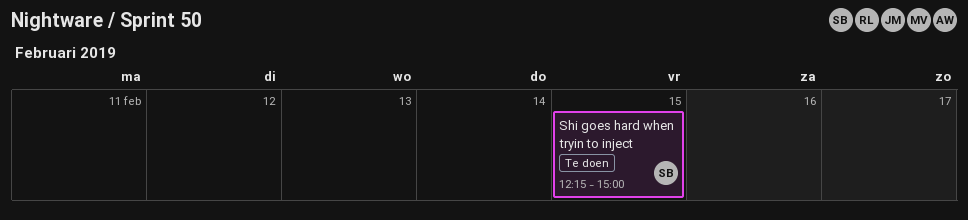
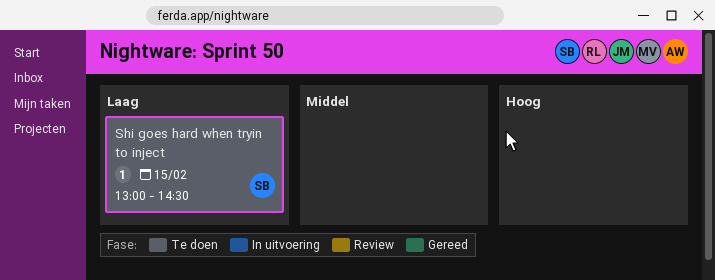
Shi goes hard when tryin to inject, begins: 12:15 -> 13:00
Shi goes hard when tryin to inject, ends: 15:00 -> 14:30

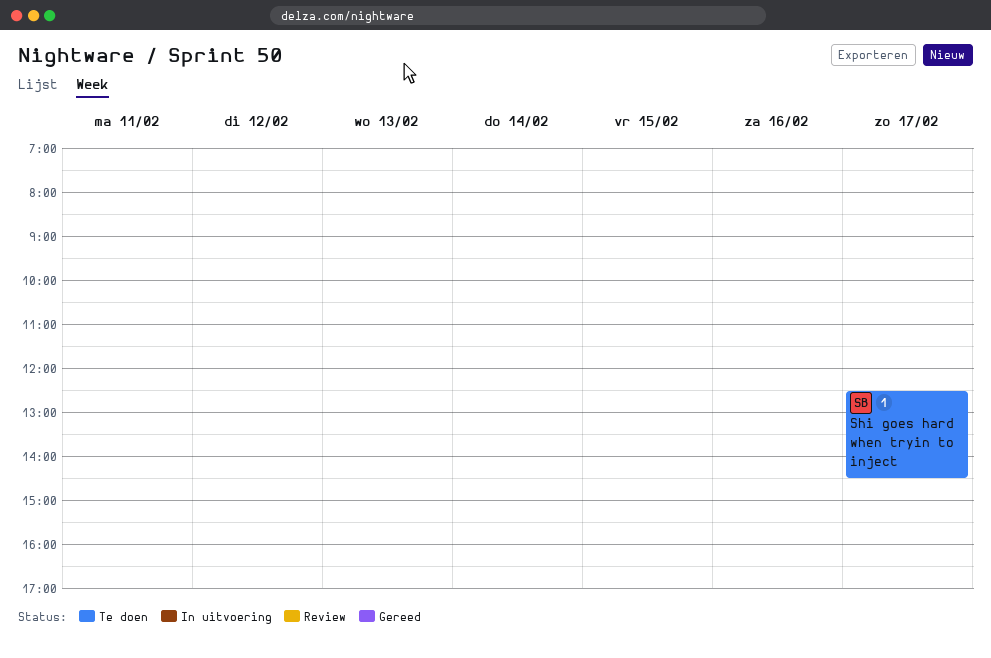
Shi goes hard when tryin to inject, day: Feb 15 -> Feb 17
Shi goes hard when tryin to inject, begins: 13:00 -> 12:30

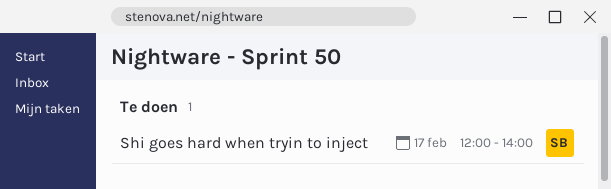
Shi goes hard when tryin to inject, begins: 12:30 -> 12:00
Shi goes hard when tryin to inject, ends: 14:30 -> 14:00

